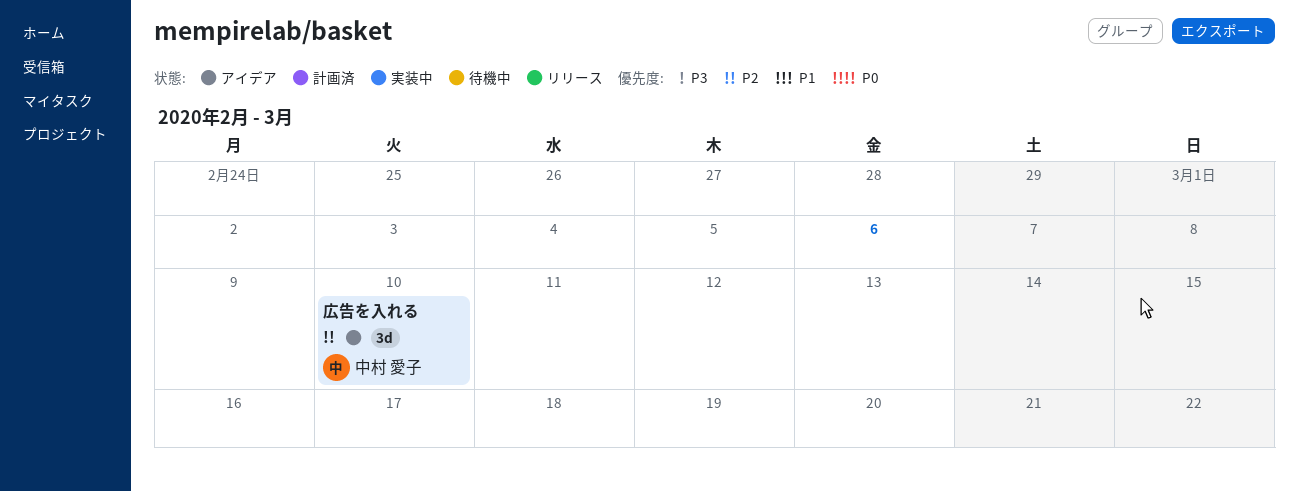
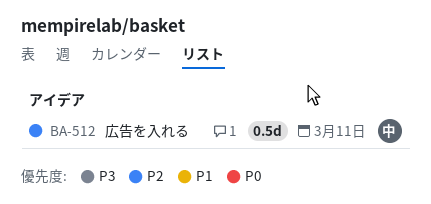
広告を入れる, estimate: 3d -> 0.5d
広告を入れる, due: Mar 10 -> Mar 11

